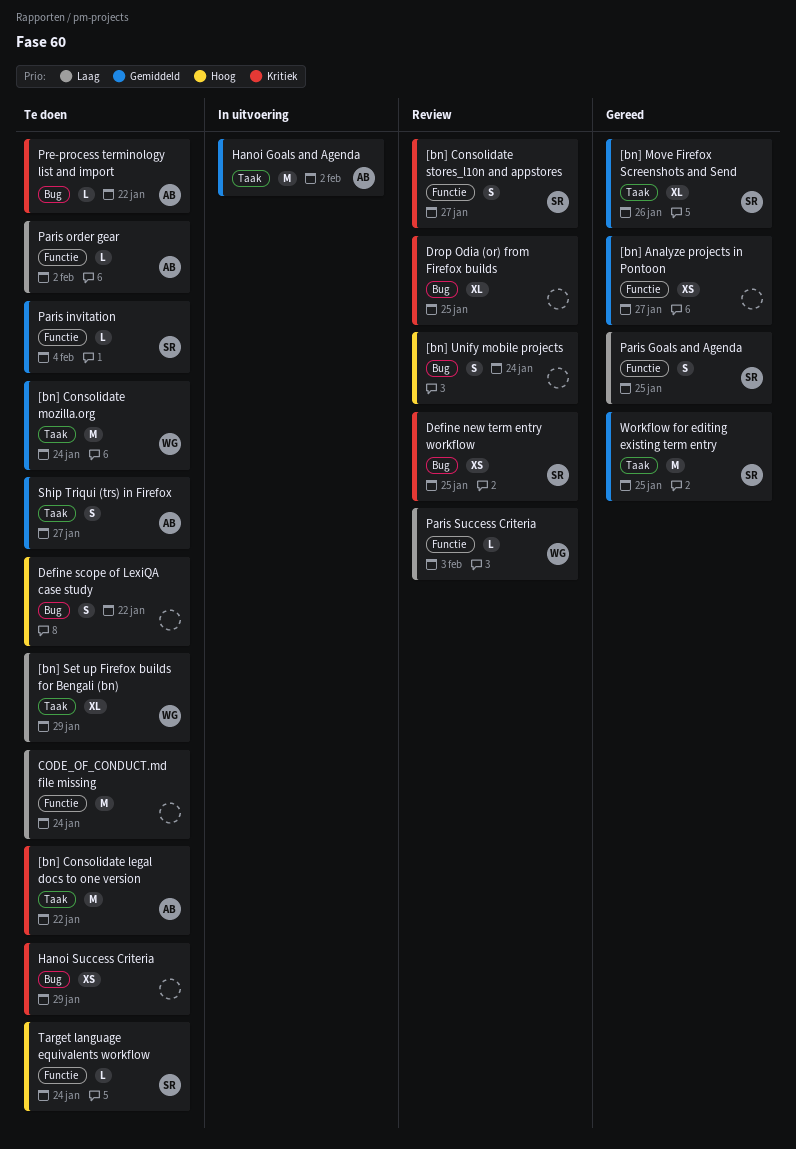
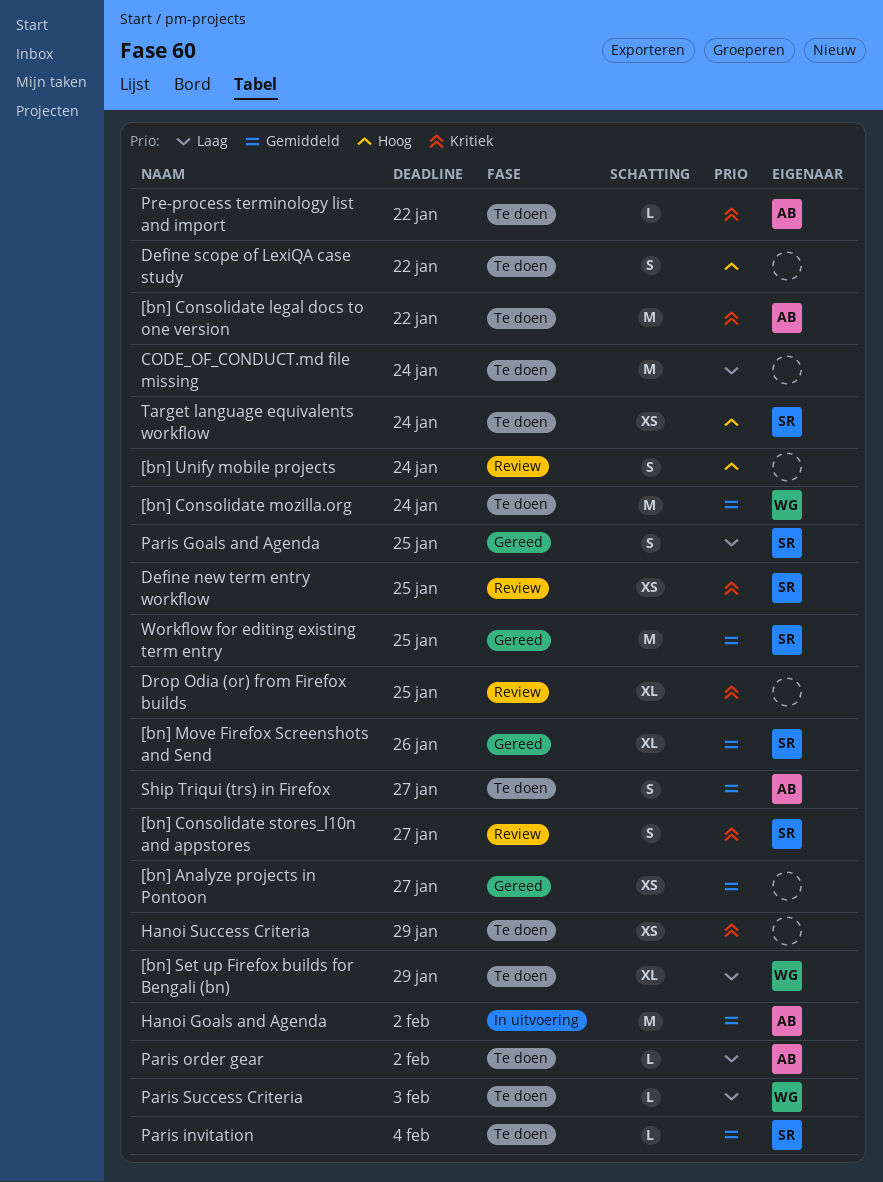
Paris Success Criteria, status: Review -> Te doen
Target language equivalents workflow, estimate: L -> XS

